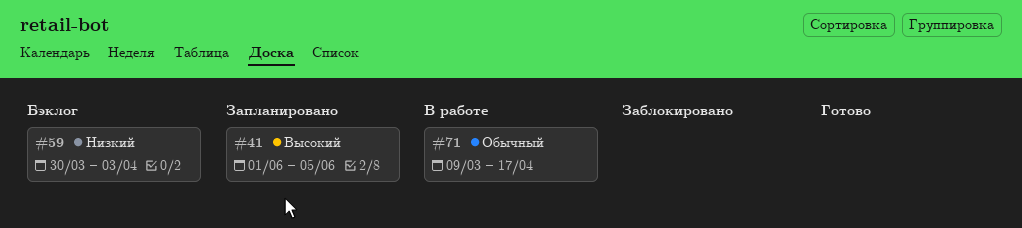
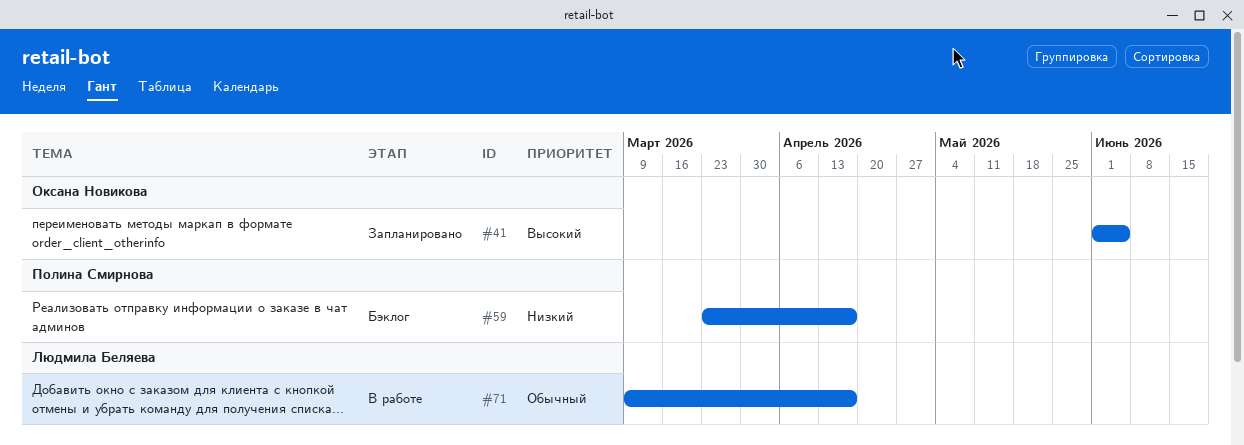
#59, start: Mar 30 -> Mar 23
#59, due: Apr 3 -> Apr 17

